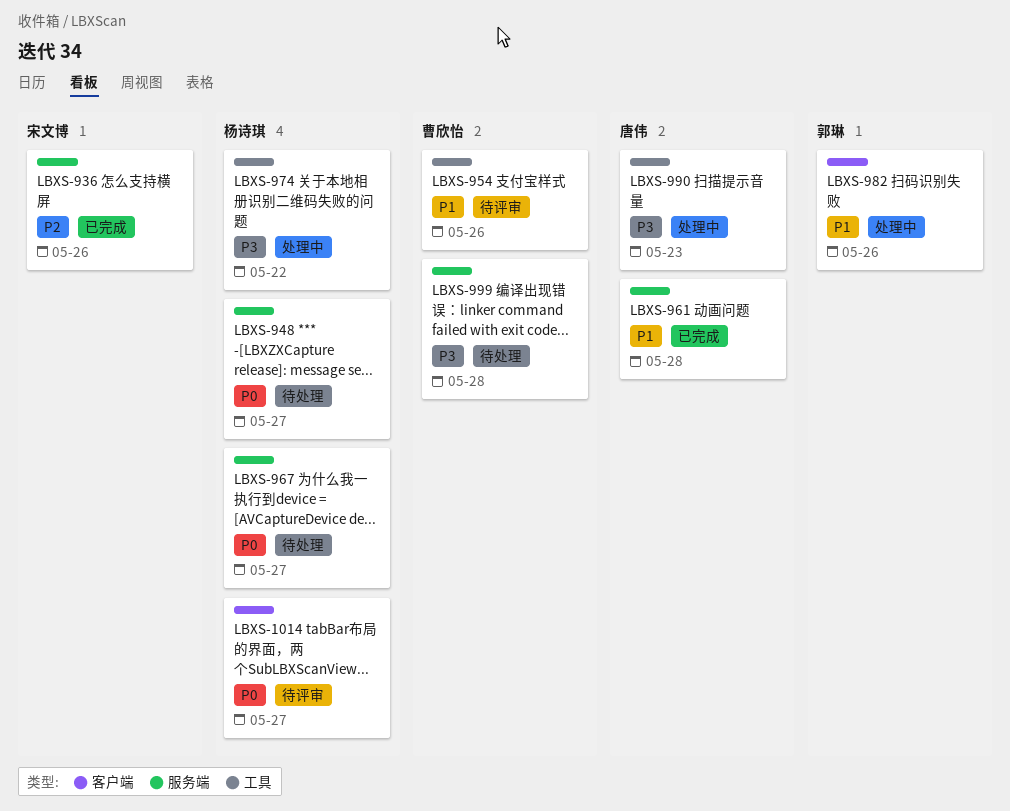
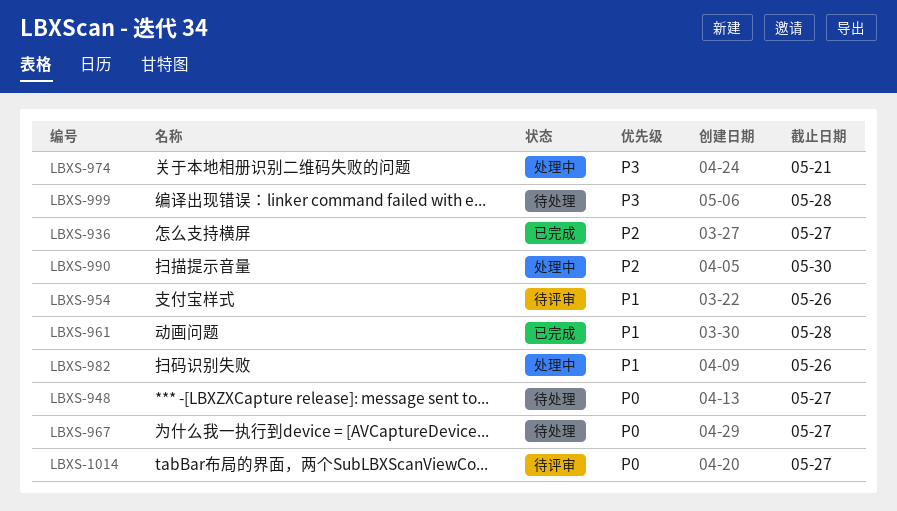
LBXS-936, due: May 26 -> May 27
LBXS-974, due: May 22 -> May 21
LBXS-990, priority: P3 -> P2
LBXS-990, due: May 23 -> May 30

